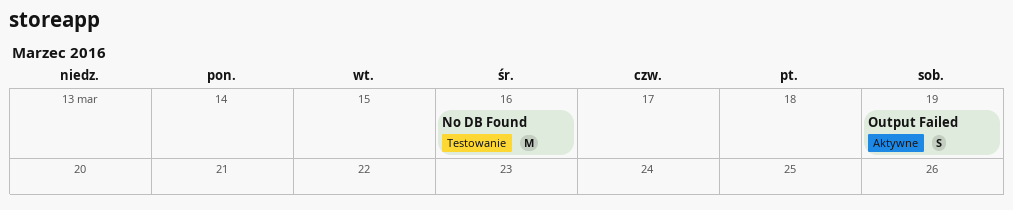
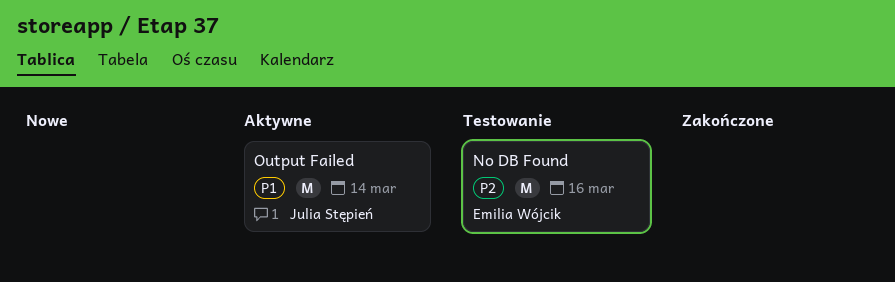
Output Failed, estimate: S -> M
Output Failed, due: Mar 19 -> Mar 14

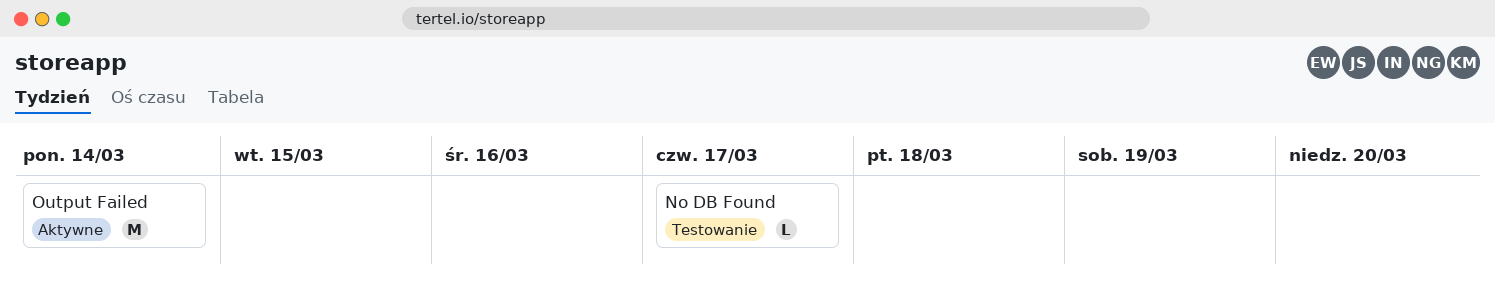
No DB Found, estimate: M -> L
No DB Found, due: Mar 16 -> Mar 17

